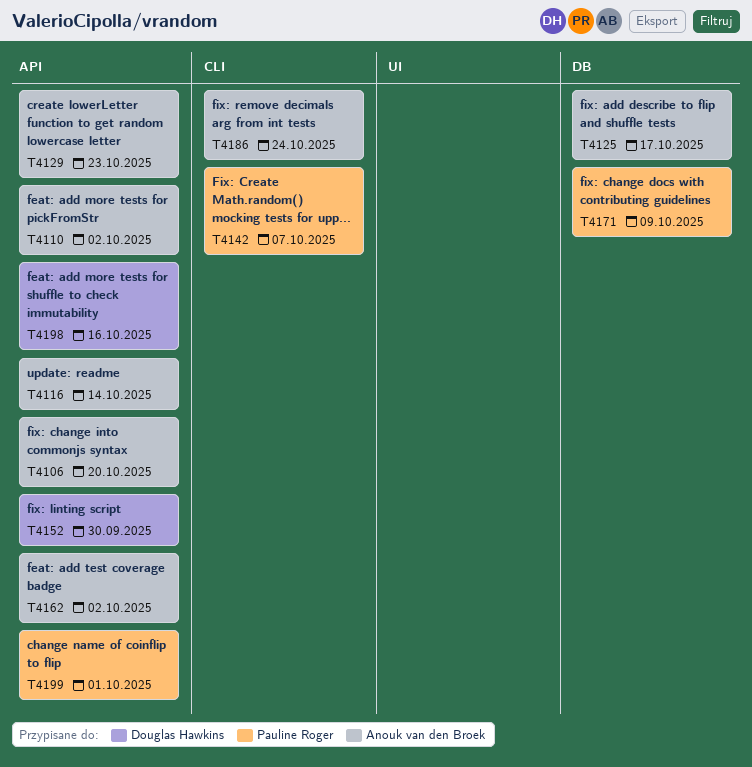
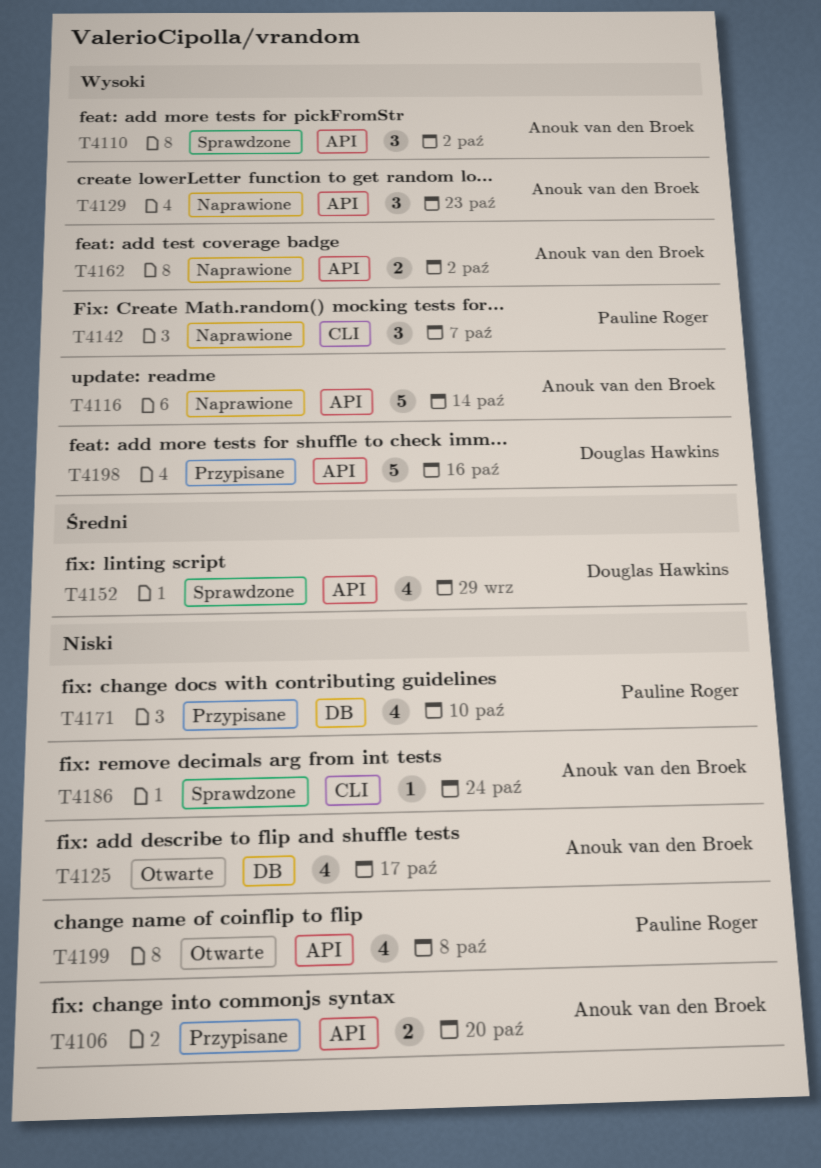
T4152, due: Sep 30 -> Sep 29
T4171, due: Oct 9 -> Oct 10
T4199, due: Oct 1 -> Oct 8

